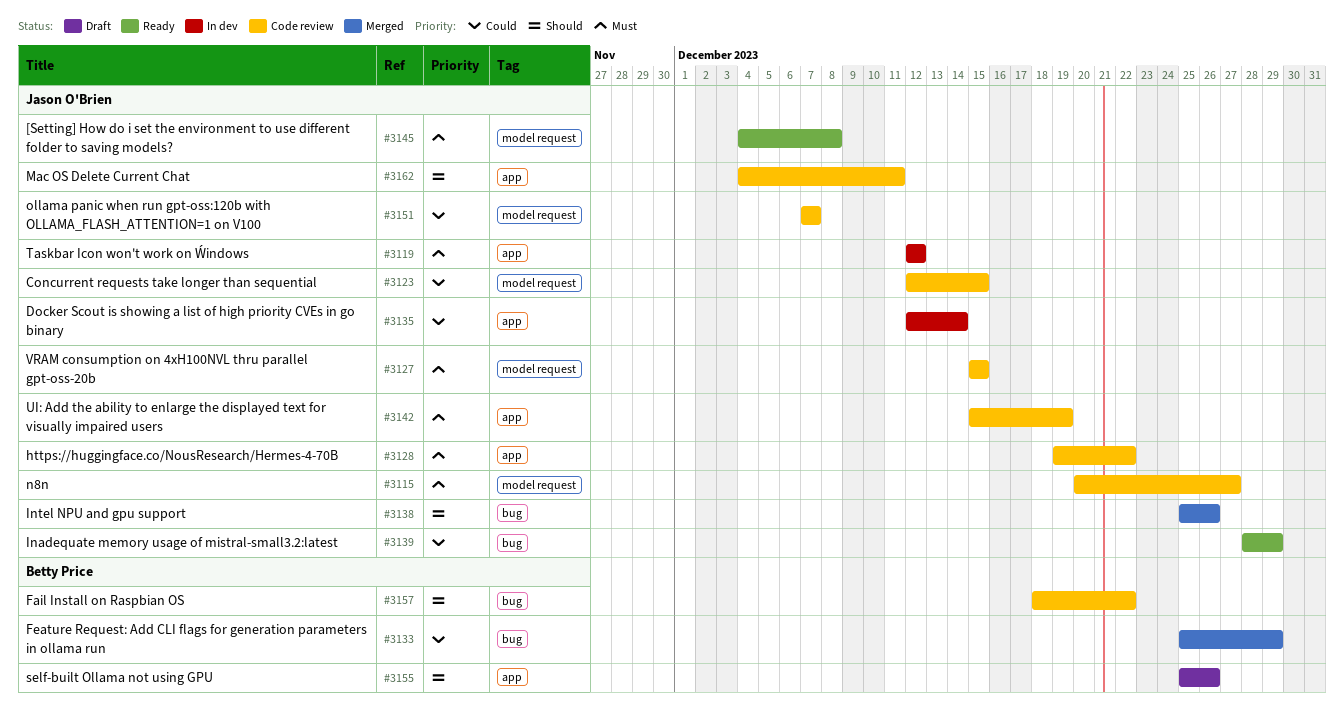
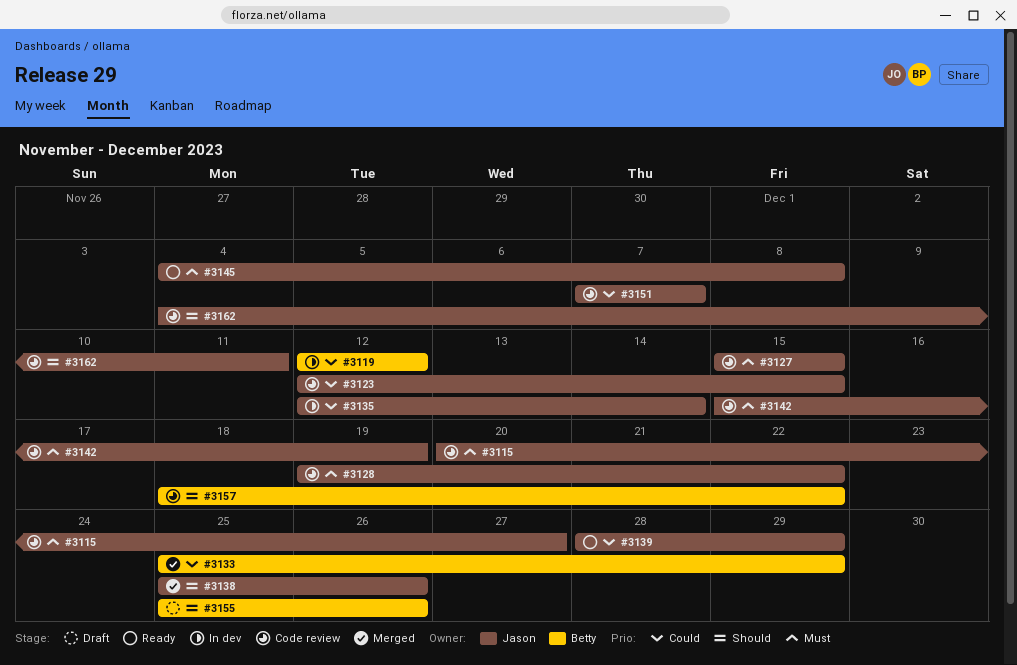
#3119, owner: Jason O'Brien -> Betty Price
#3119, priority: Must -> Could

